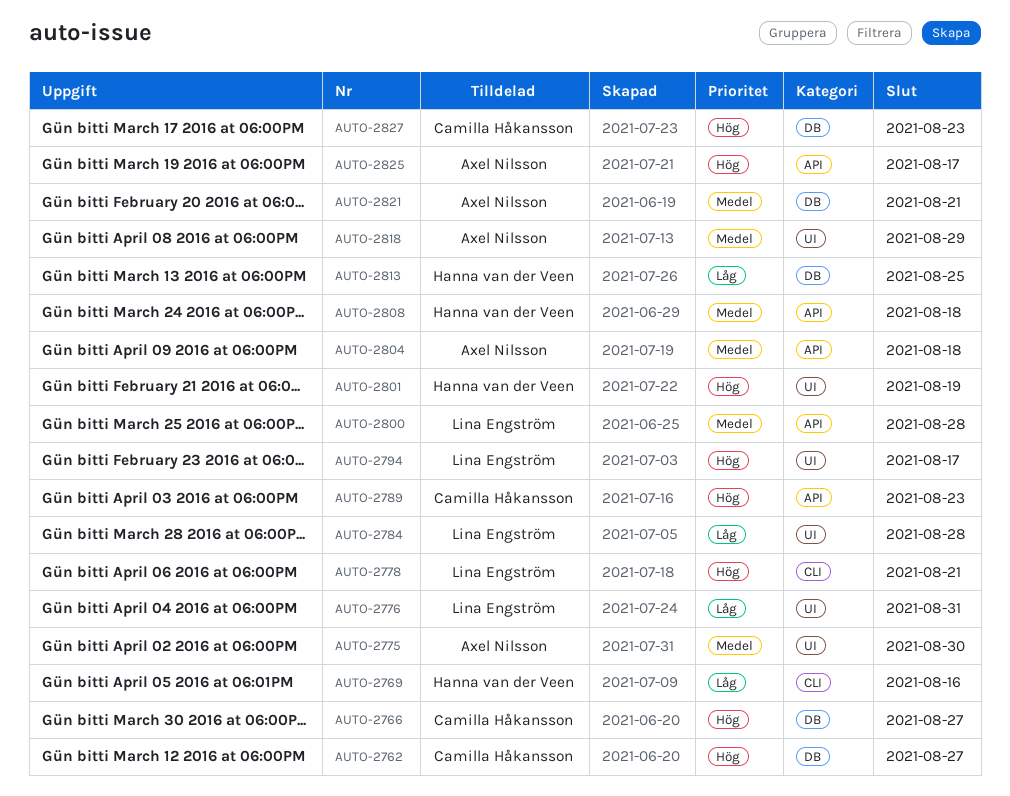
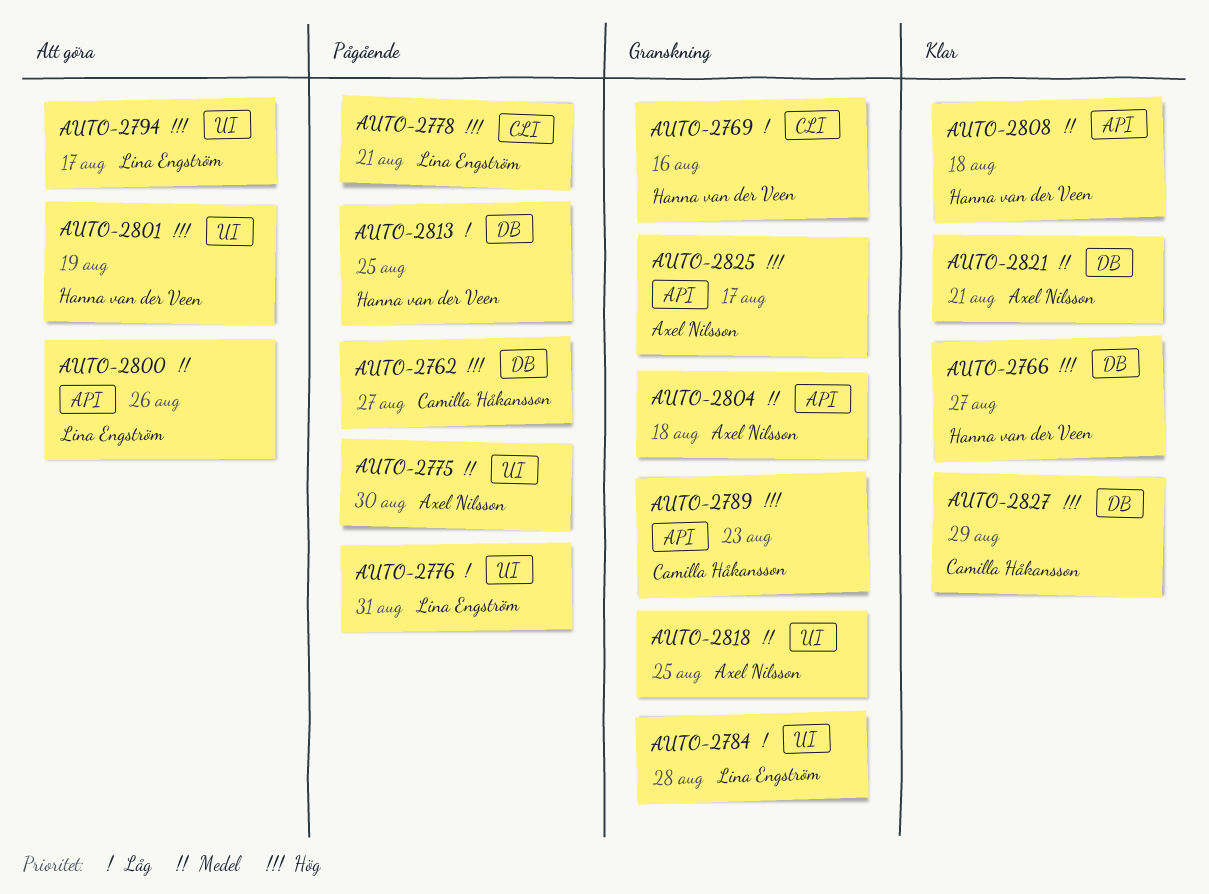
AUTO-2766, owner: Camilla Håkansson -> Hanna van der Veen
AUTO-2800, due: Aug 28 -> Aug 26
AUTO-2818, due: Aug 29 -> Aug 25
AUTO-2827, due: Aug 23 -> Aug 29

